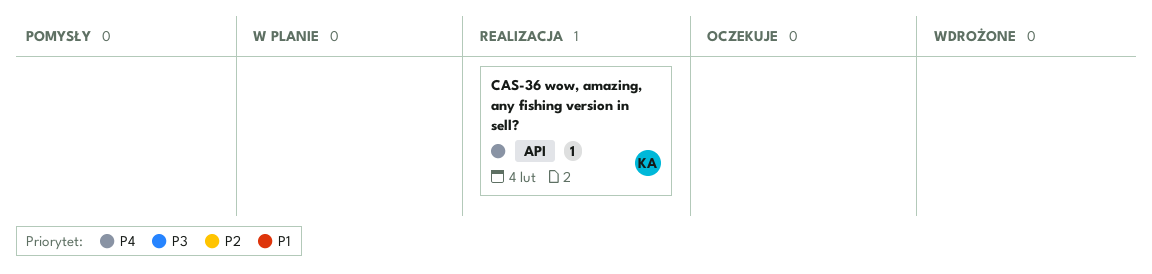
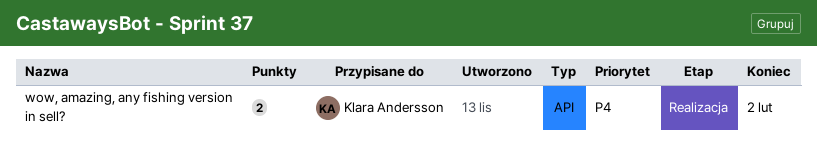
wow, amazing, any fishing version in sell?, estimate: 1 -> 2
wow, amazing, any fishing version in sell?, due: Feb 4 -> Feb 2

